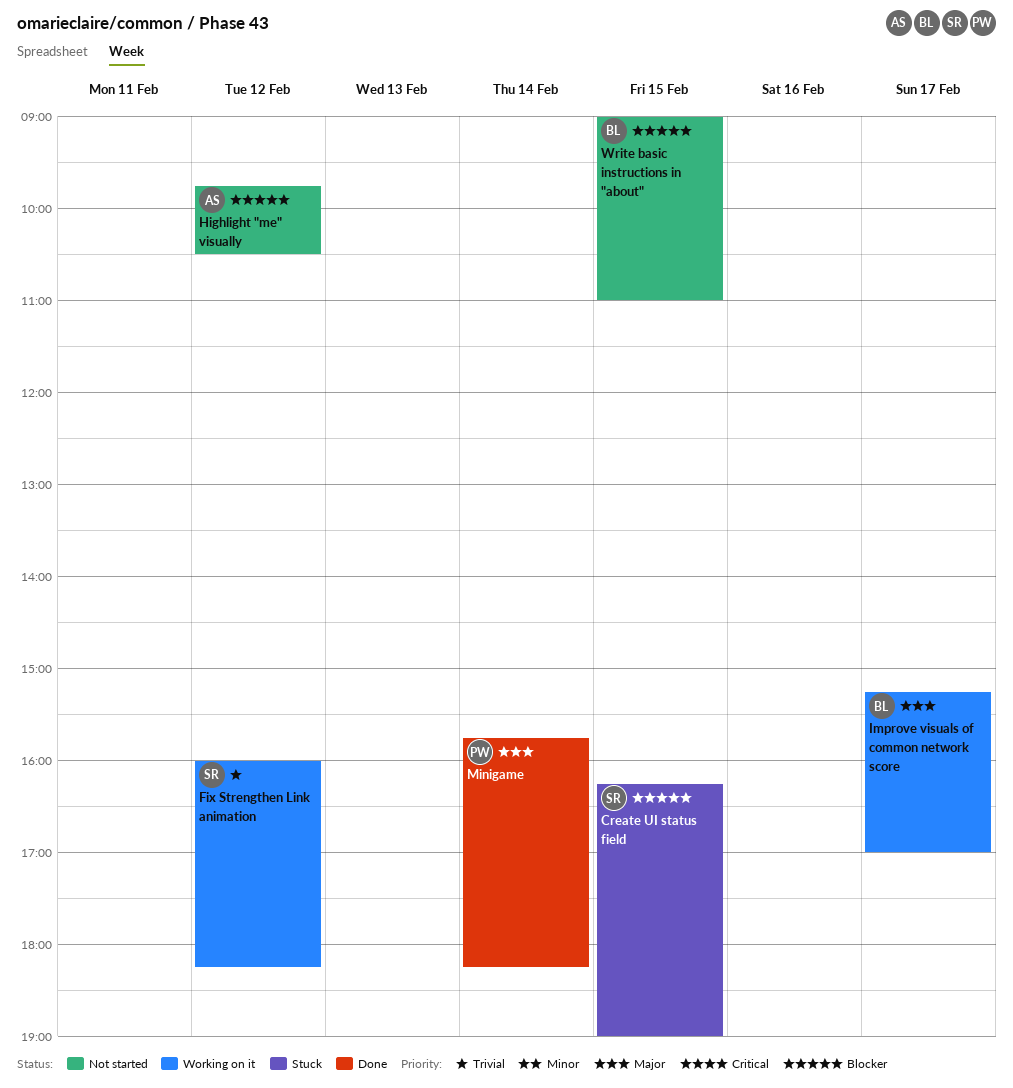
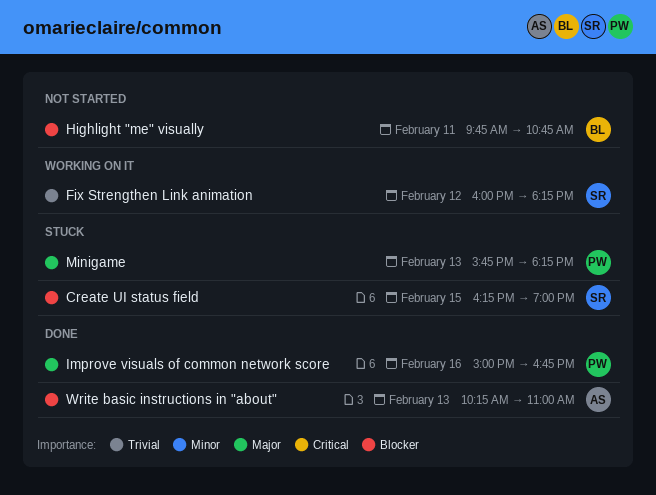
Highlight "me" visually, owner: AS -> BL
Highlight "me" visually, day: Feb 12 -> Feb 11
Highlight "me" visually, ends: 10:30 -> 10:45
Improve visuals of common network score, status: Working on it -> Done
Improve visuals of common network score, owner: BL -> PW
Improve visuals of common network score, day: Feb 17 -> Feb 16
Improve visuals of common network score, begins: 15:15 -> 15:00
Improve visuals of common network score, ends: 17:00 -> 16:45
Minigame, status: Done -> Stuck
Minigame, day: Feb 14 -> Feb 13
Write basic instructions in "about", status: Not started -> Done
Write basic instructions in "about", owner: BL -> AS
Write basic instructions in "about", day: Feb 15 -> Feb 13
Write basic instructions in "about", begins: 09:00 -> 10:15

